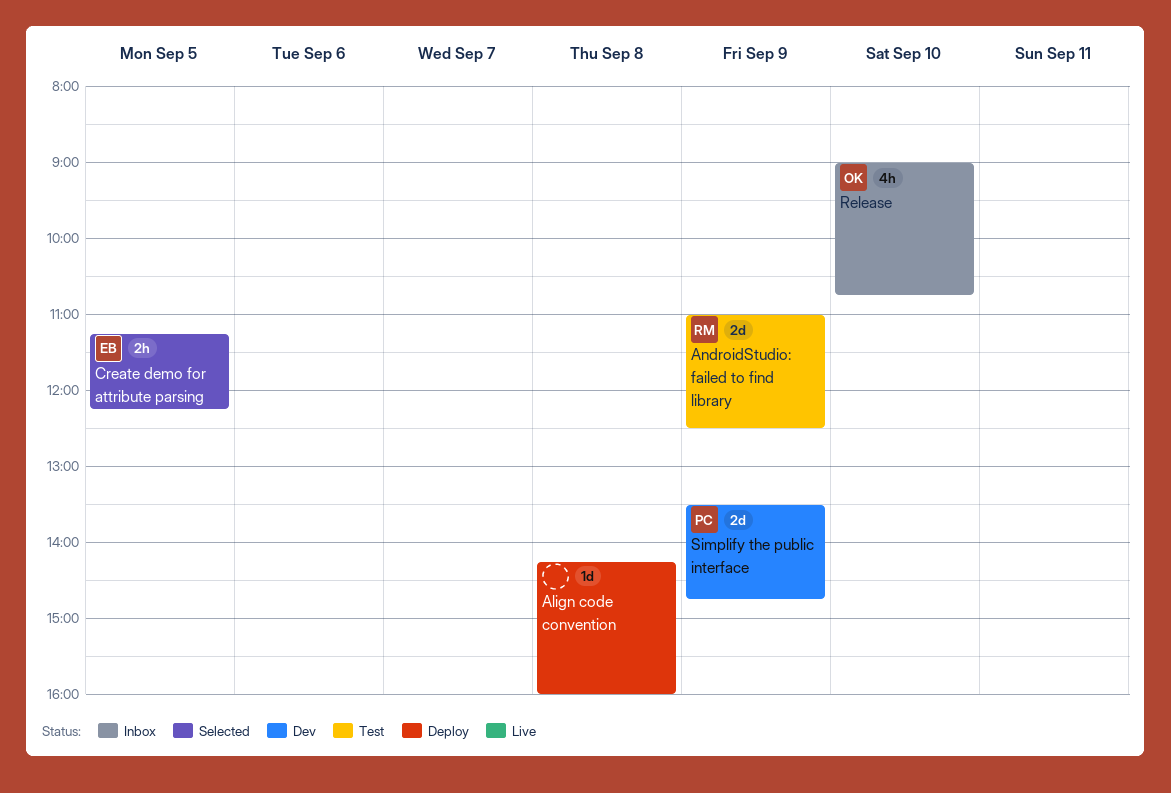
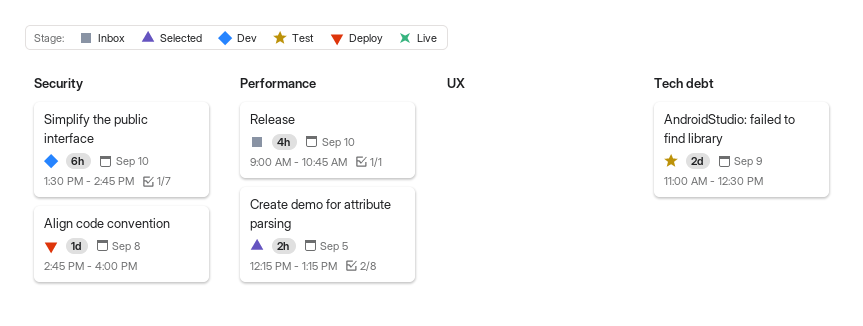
Align code convention, begins: 14:15 -> 14:45
Create demo for attribute parsing, begins: 11:15 -> 12:15
Create demo for attribute parsing, ends: 12:15 -> 13:15
Simplify the public interface, estimate: 2d -> 6h
Simplify the public interface, day: Sep 9 -> Sep 10

